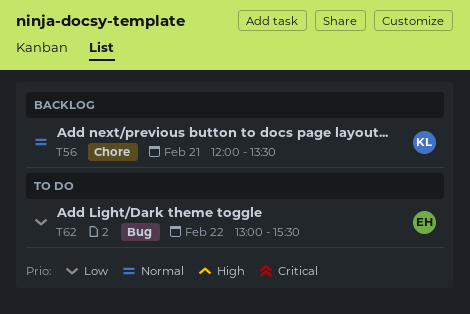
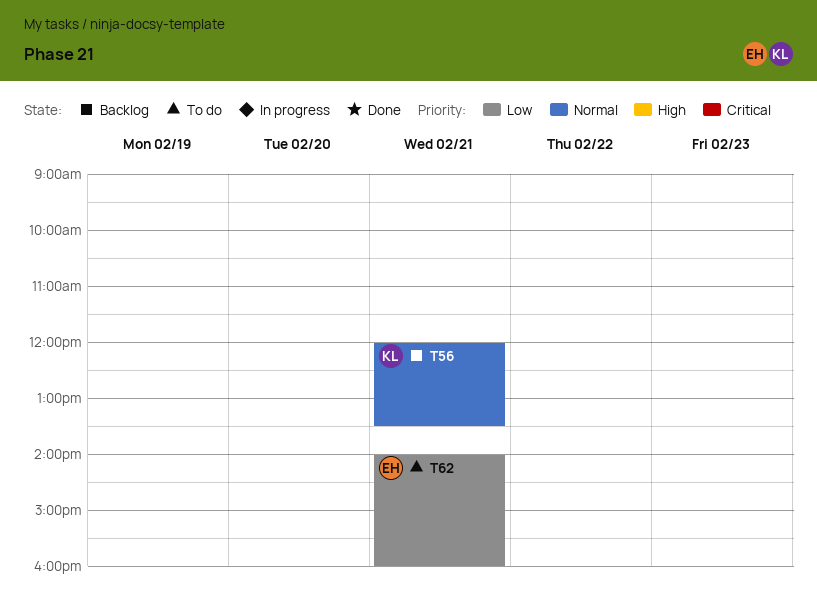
T62, day: Feb 22 -> Feb 21
T62, begins: 13:00 -> 14:00
T62, ends: 15:30 -> 16:00

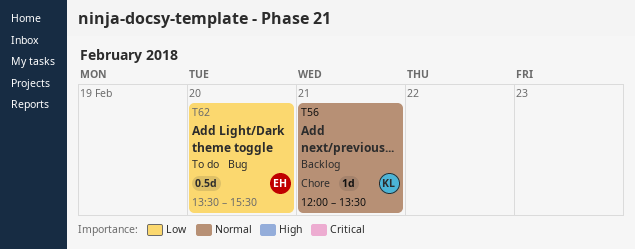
T62, day: Feb 21 -> Feb 20
T62, begins: 14:00 -> 13:30
T62, ends: 16:00 -> 15:30

